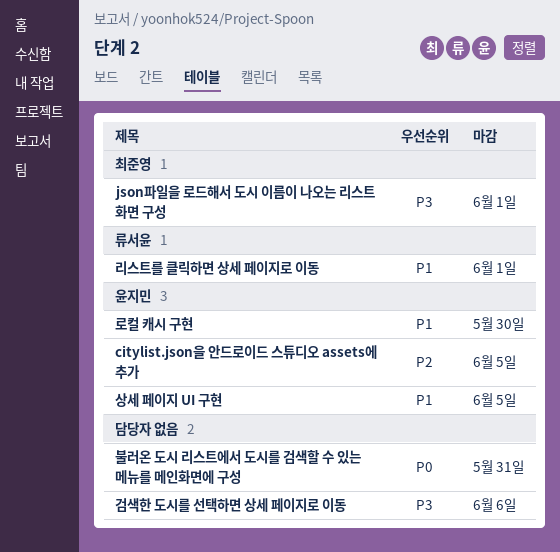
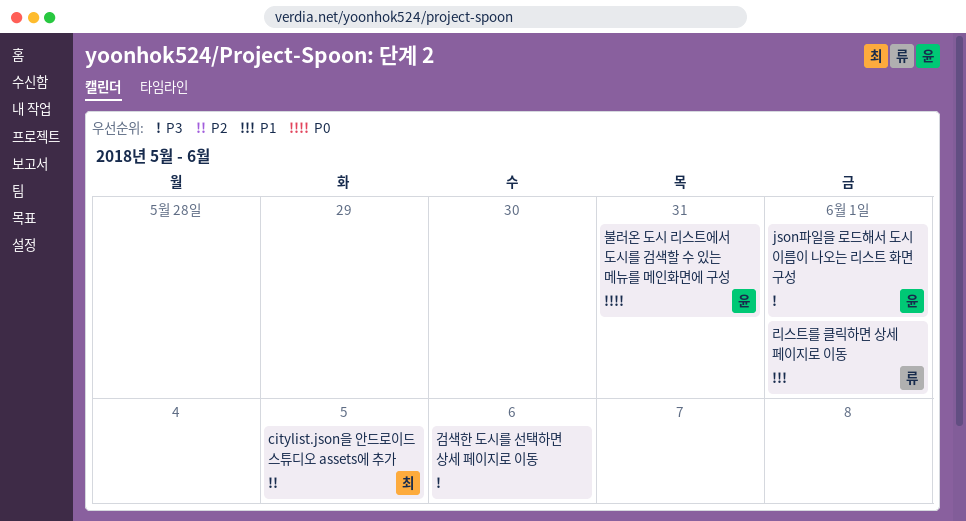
citylist.json을 안드로이드 스튜디오 assets에 추가, owner: 윤지민 -> 최준영
json파일을 로드해서 도시 이름이 나오는 리스트 화면 구성, owner: 최준영 -> 윤지민
로컬 캐시 구현: present -> none
불러온 도시 리스트에서 도시를 검색할 수 있는 메뉴를 메인화면에 구성, owner: none -> 윤지민
상세 페이지 UI 구현: present -> none

